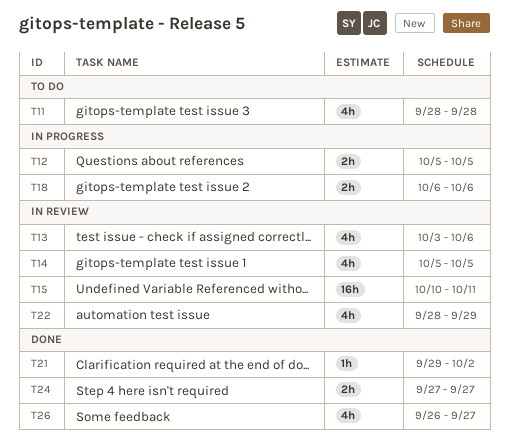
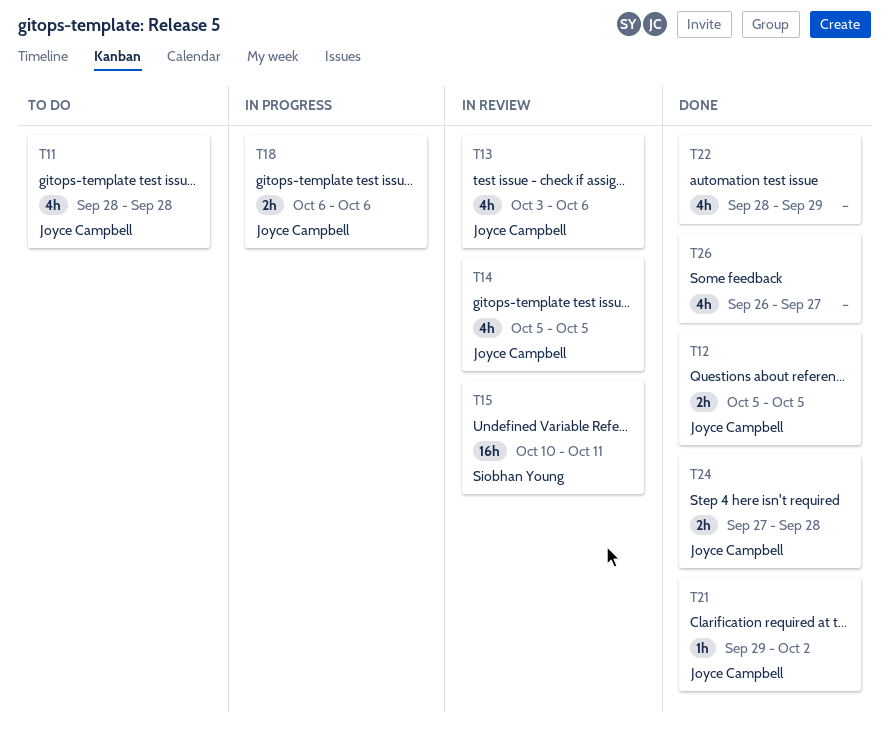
T12, status: In progress -> Done
T22, status: In review -> Done
T24, due: Sep 27 -> Sep 28

